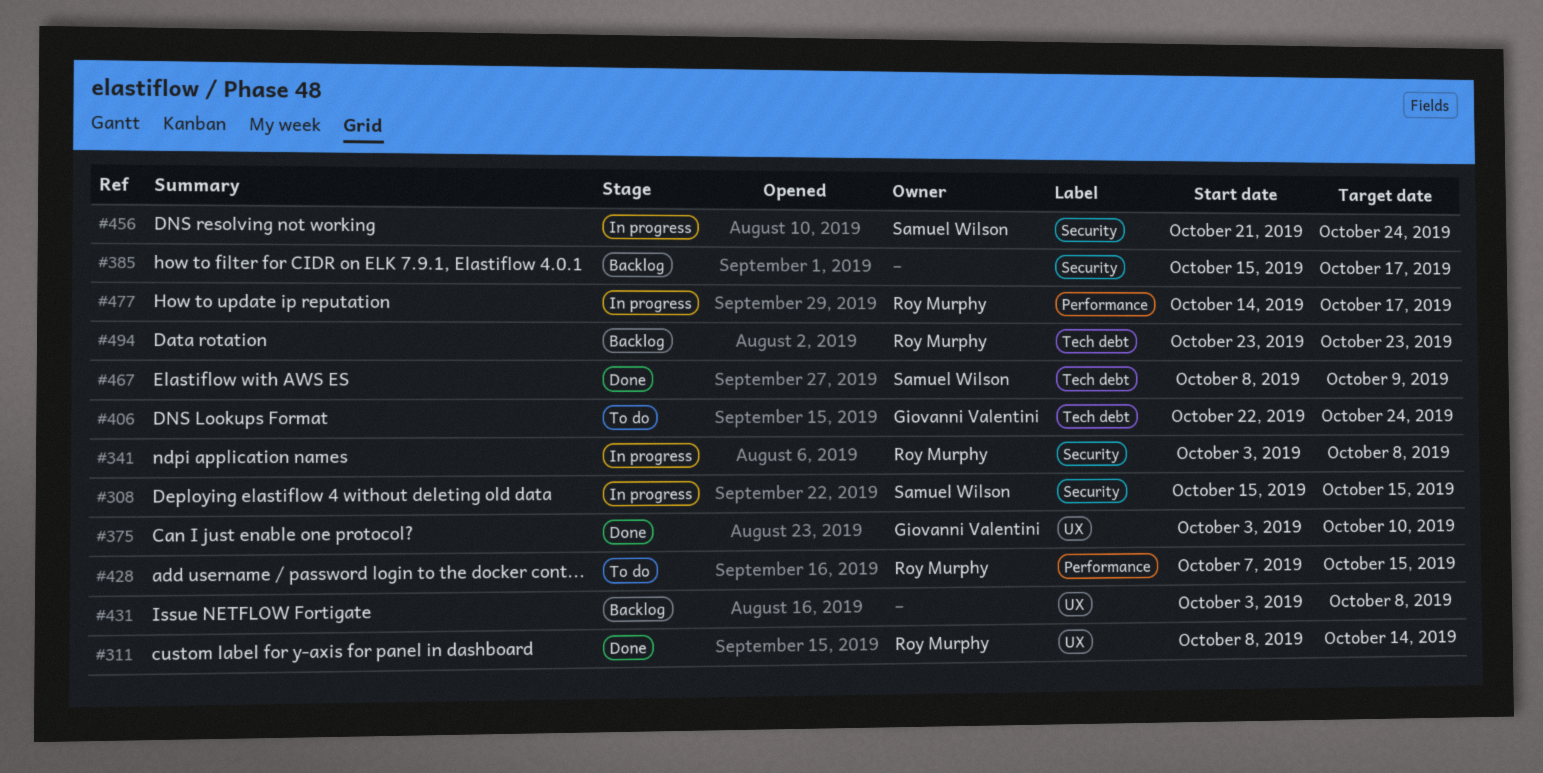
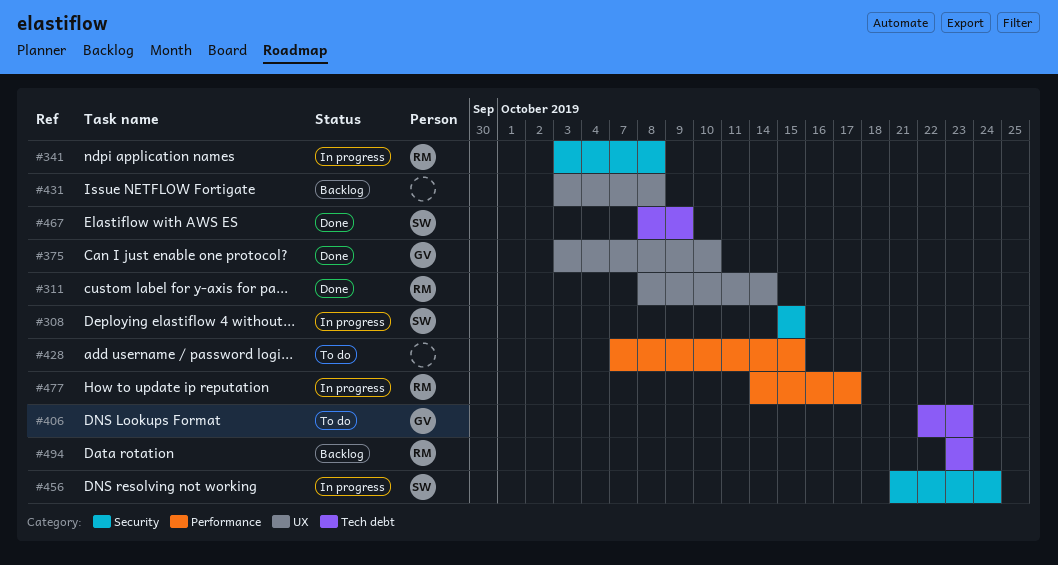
#385: present -> none
#406, due: Oct 24 -> Oct 23
#428, owner: Roy Murphy -> none

